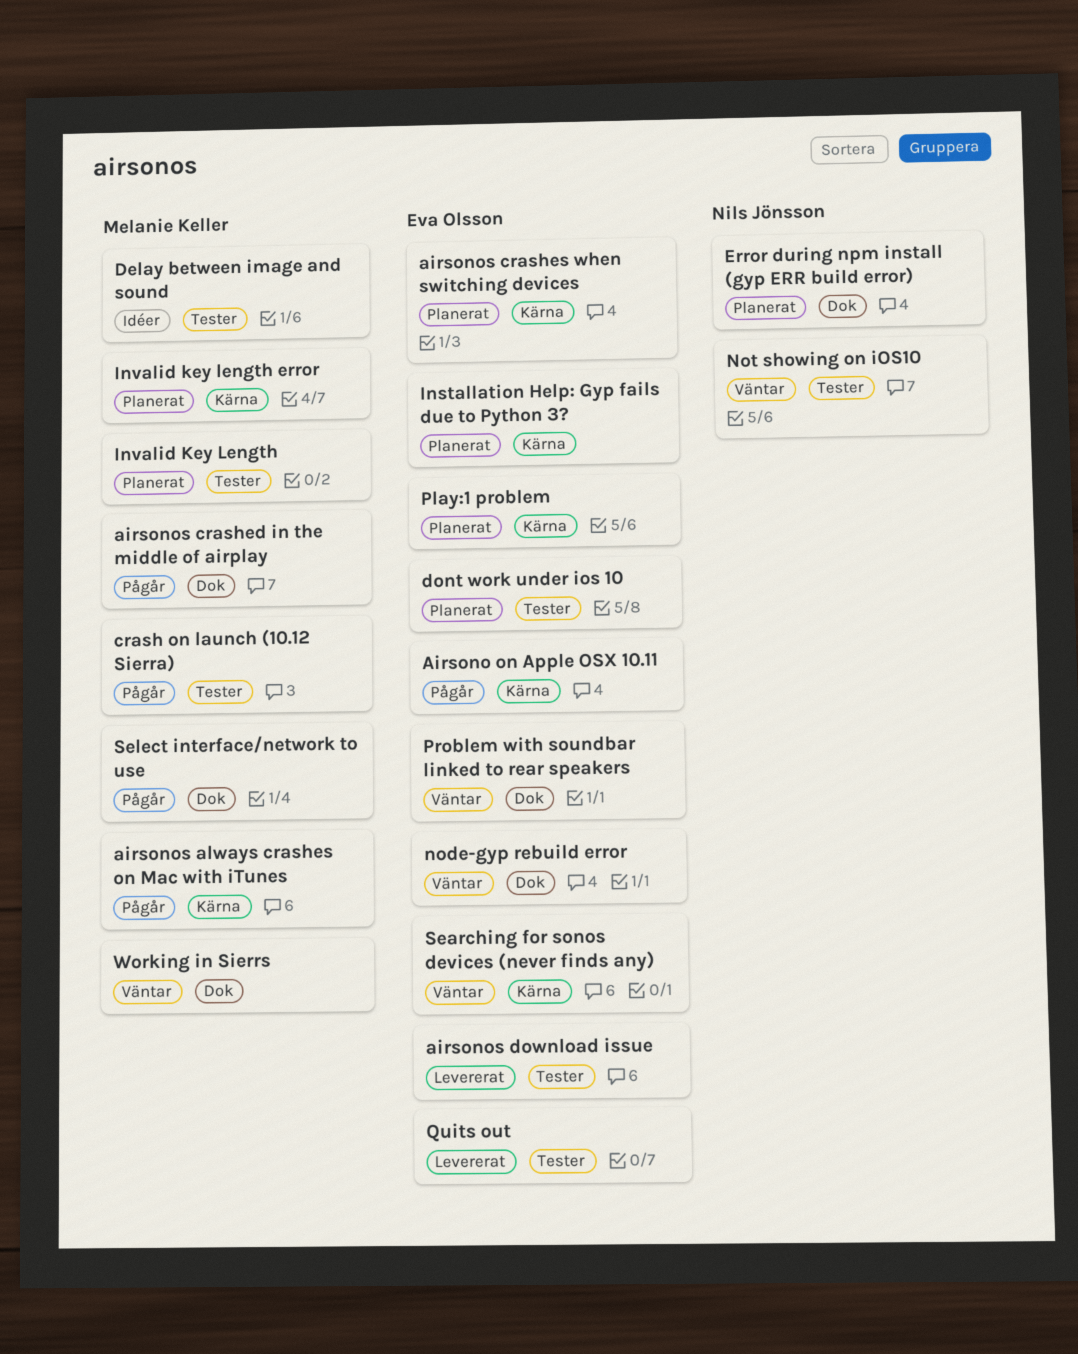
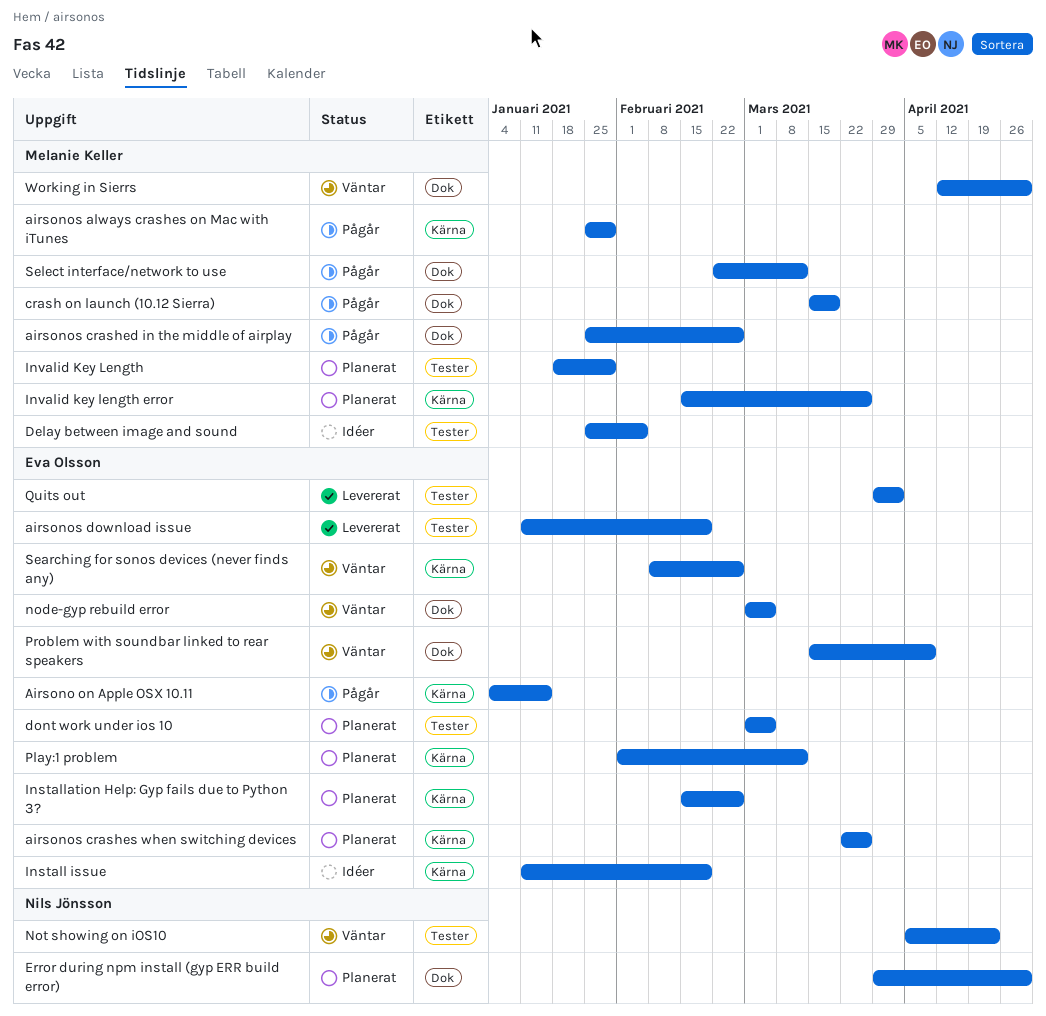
crash on launch (10.12 Sierra), label: Tester -> Dok
Install issue: none -> present

